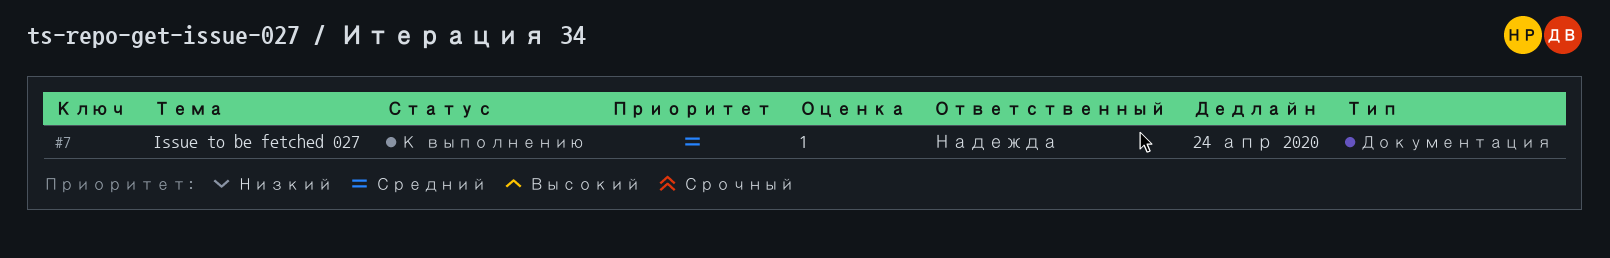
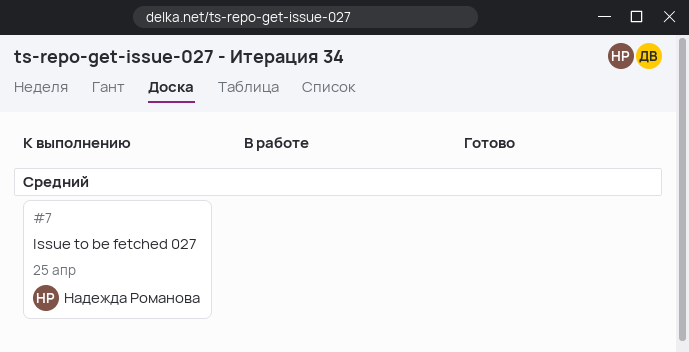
#7, due: Apr 24 -> Apr 25

